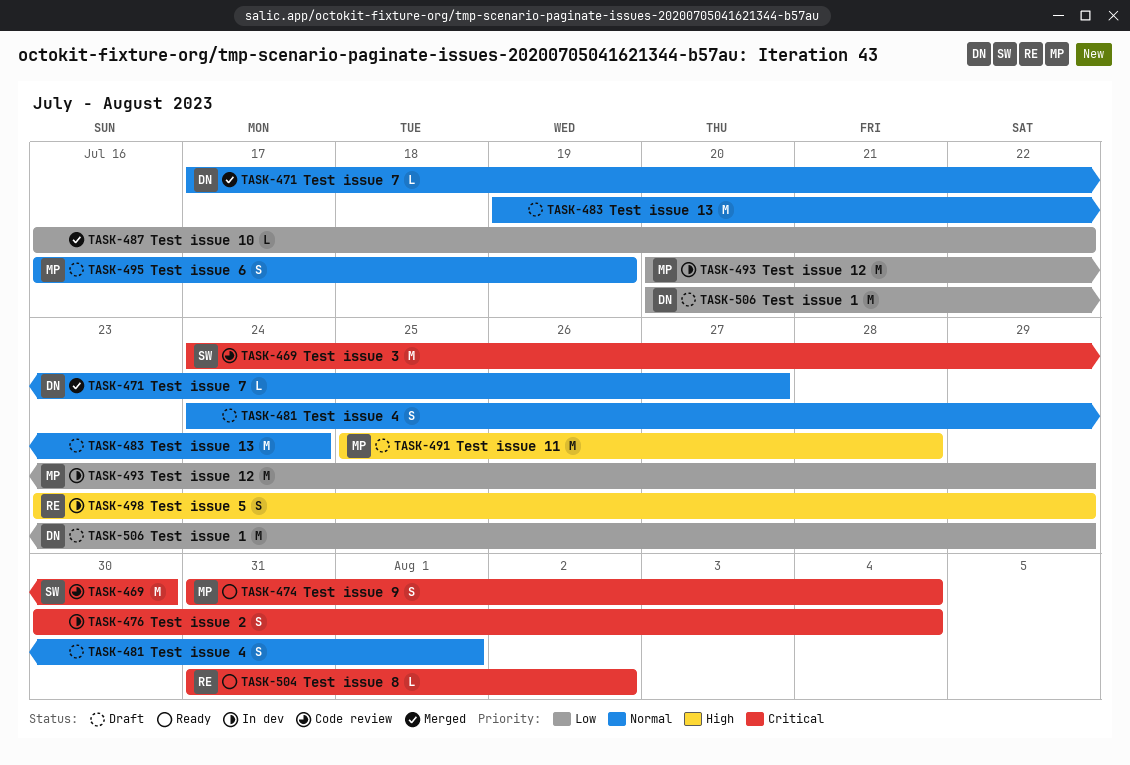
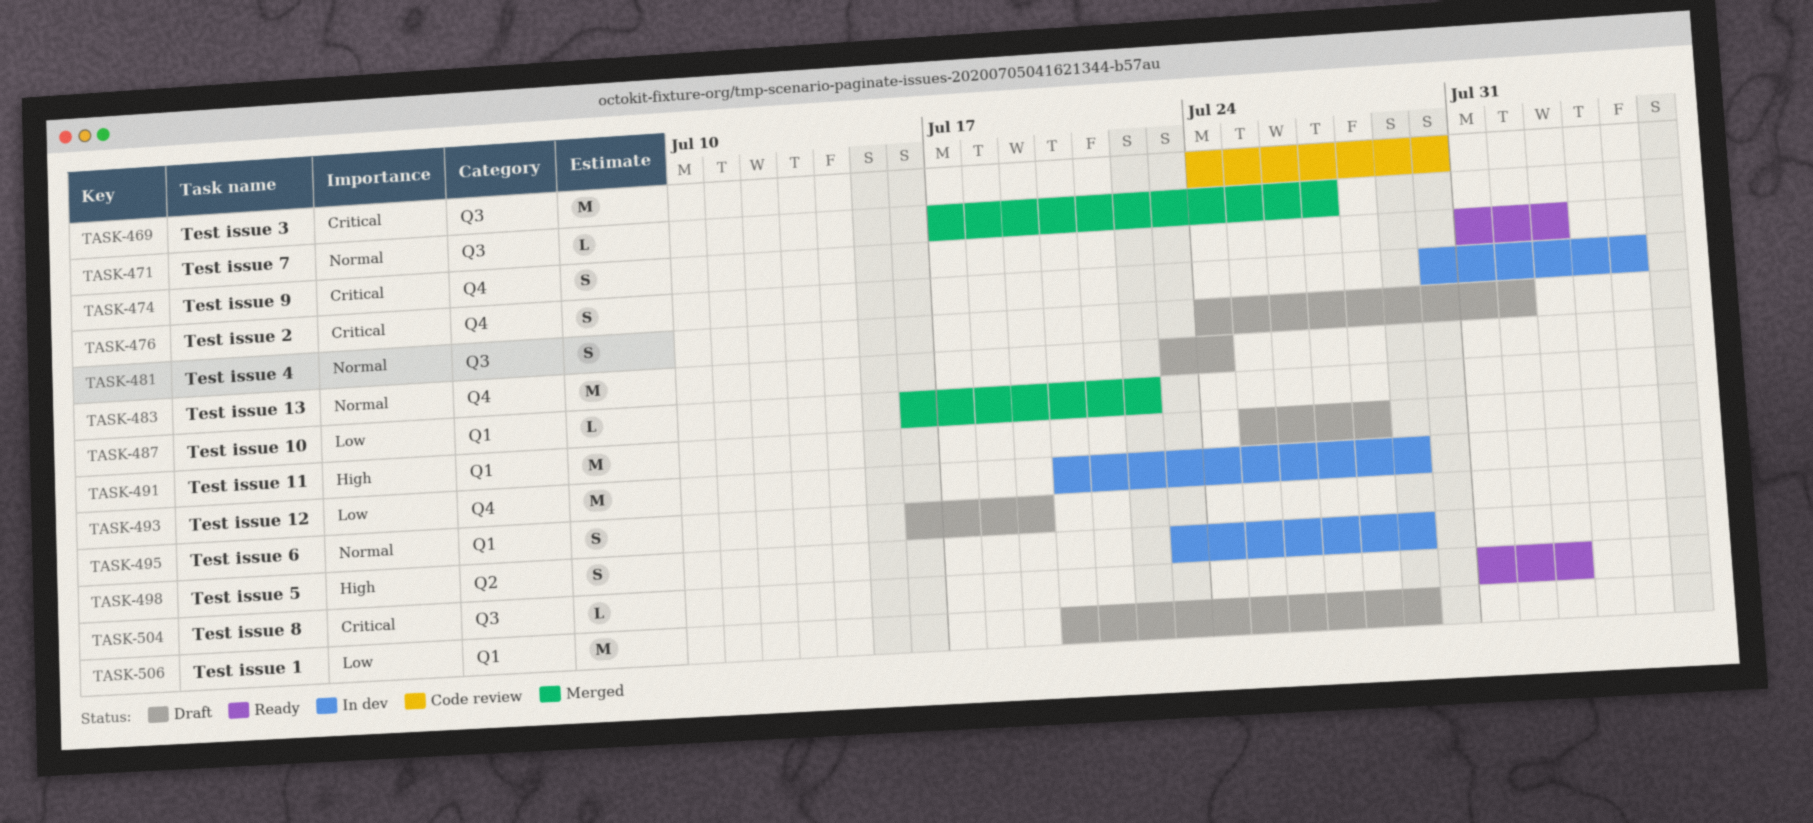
TASK-474, due: Aug 4 -> Aug 2
TASK-483, start: Jul 19 -> Jul 23

